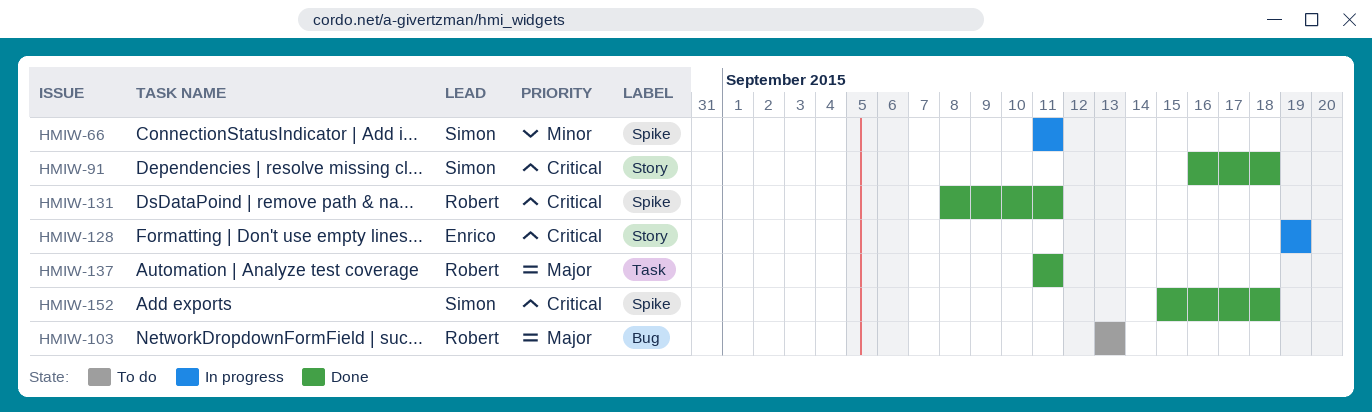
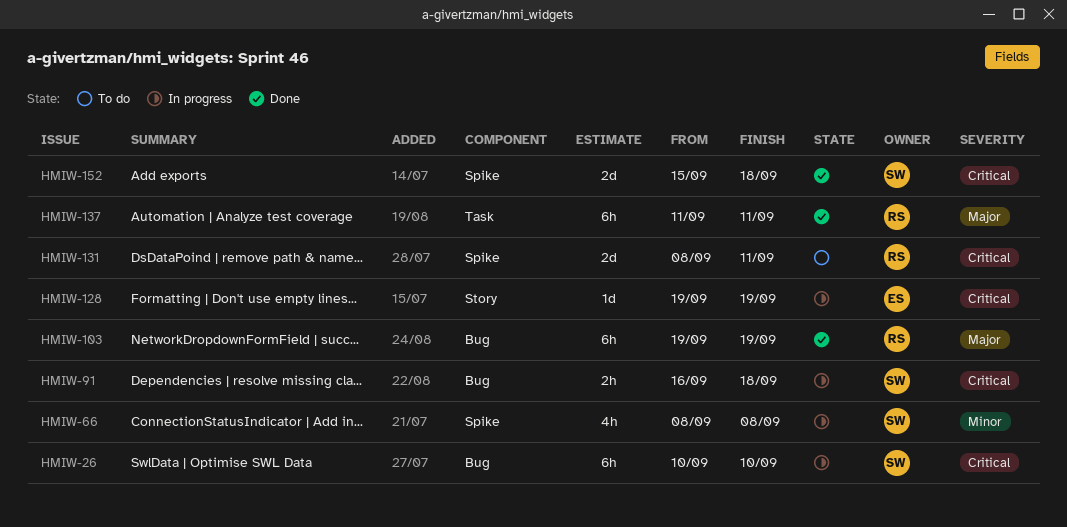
HMIW-26: none -> present
HMIW-66, start: Sep 11 -> Sep 8
HMIW-66, due: Sep 11 -> Sep 8
HMIW-91, status: Done -> In progress
HMIW-91, label: Story -> Bug
HMIW-103, status: To do -> Done
HMIW-103, start: Sep 13 -> Sep 19
HMIW-103, due: Sep 13 -> Sep 19
HMIW-131, status: Done -> To do

